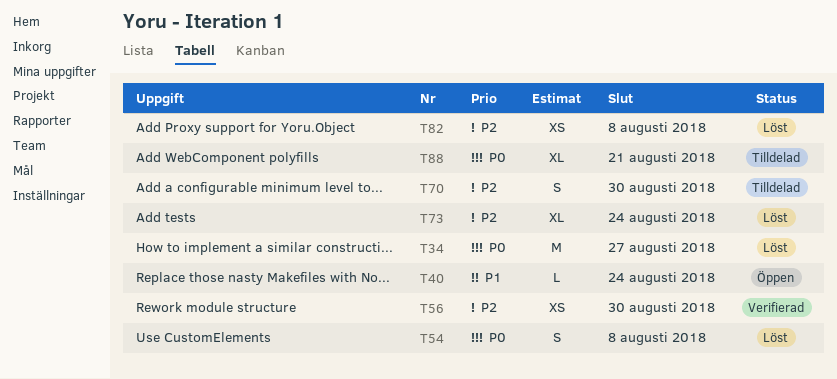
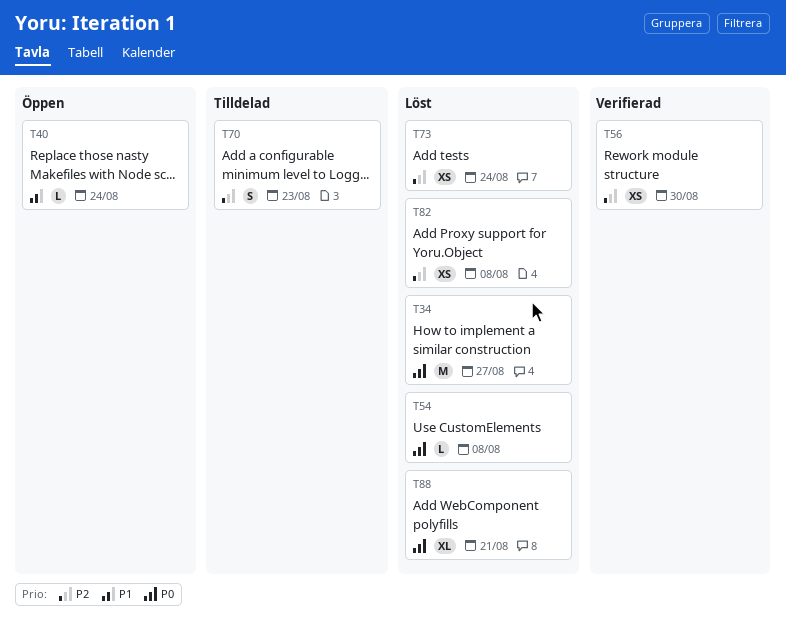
T54, estimate: S -> L
T70, due: Aug 30 -> Aug 23
T73, estimate: XL -> XS
T88, status: Tilldelad -> Löst

